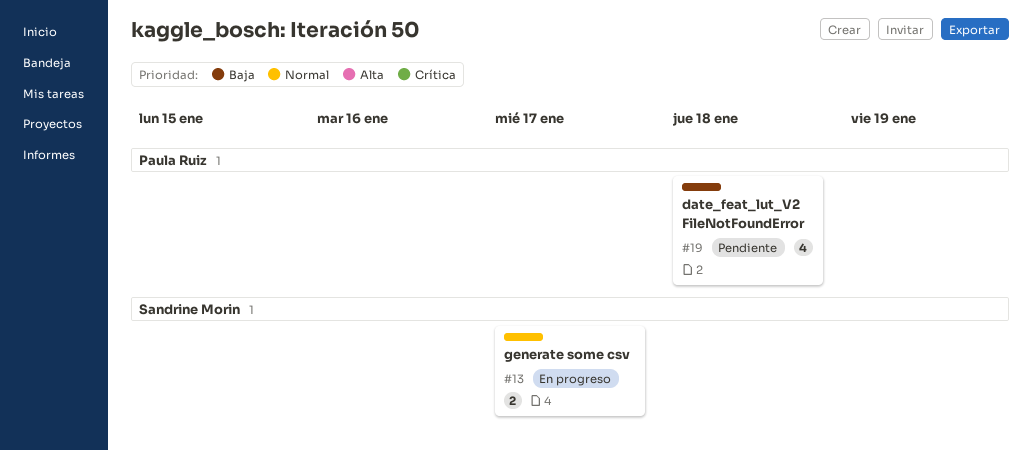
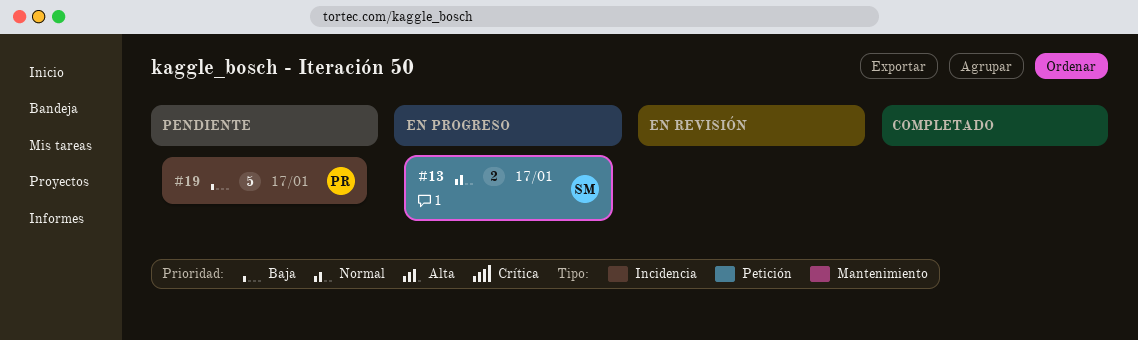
#19, estimate: 4 -> 5
#19, due: Jan 18 -> Jan 17

